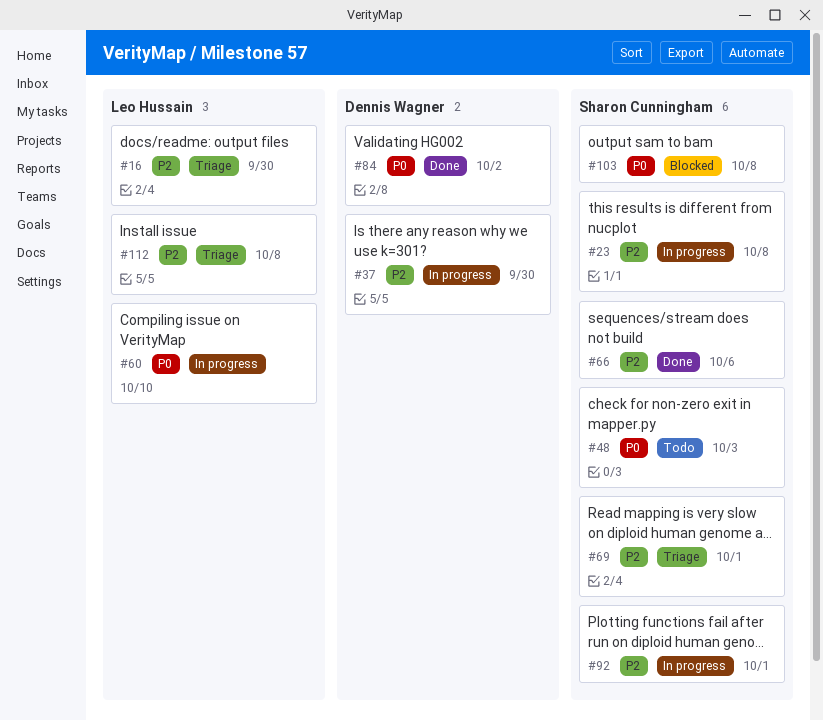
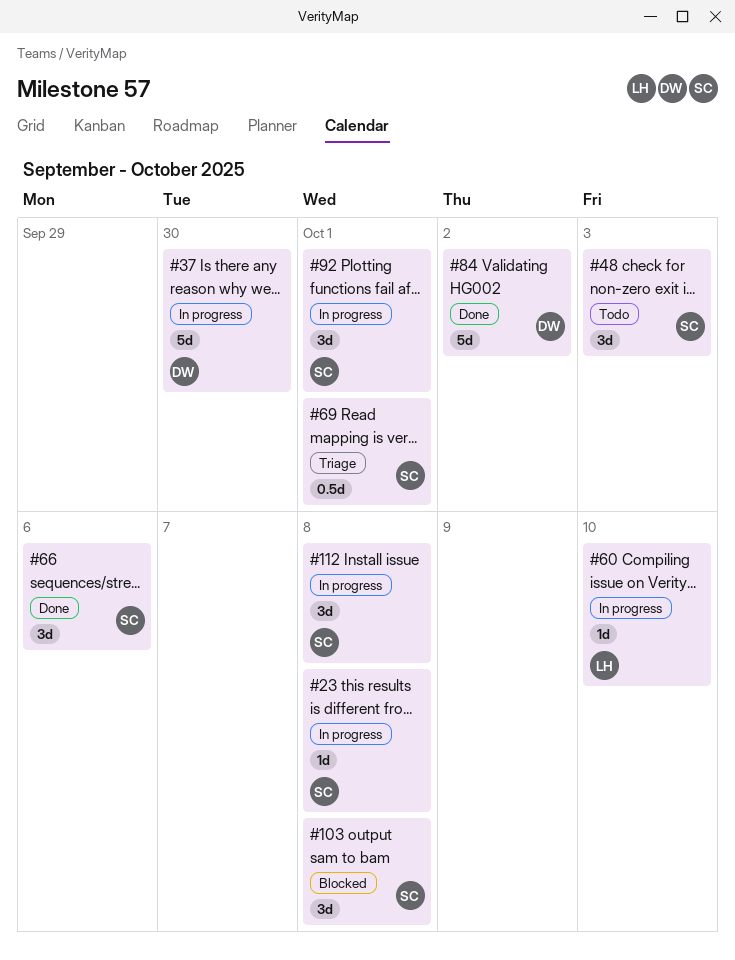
#16: present -> none
#112, status: Triage -> In progress
#112, owner: Leo Hussain -> Sharon Cunningham

